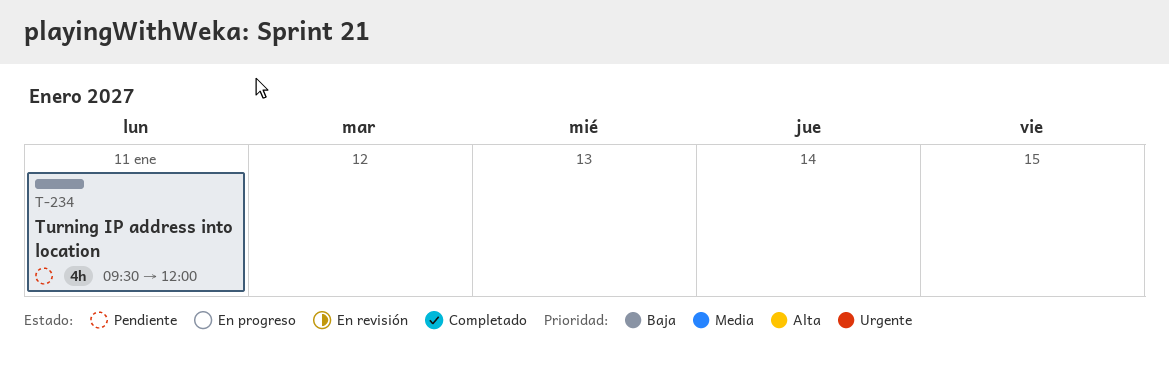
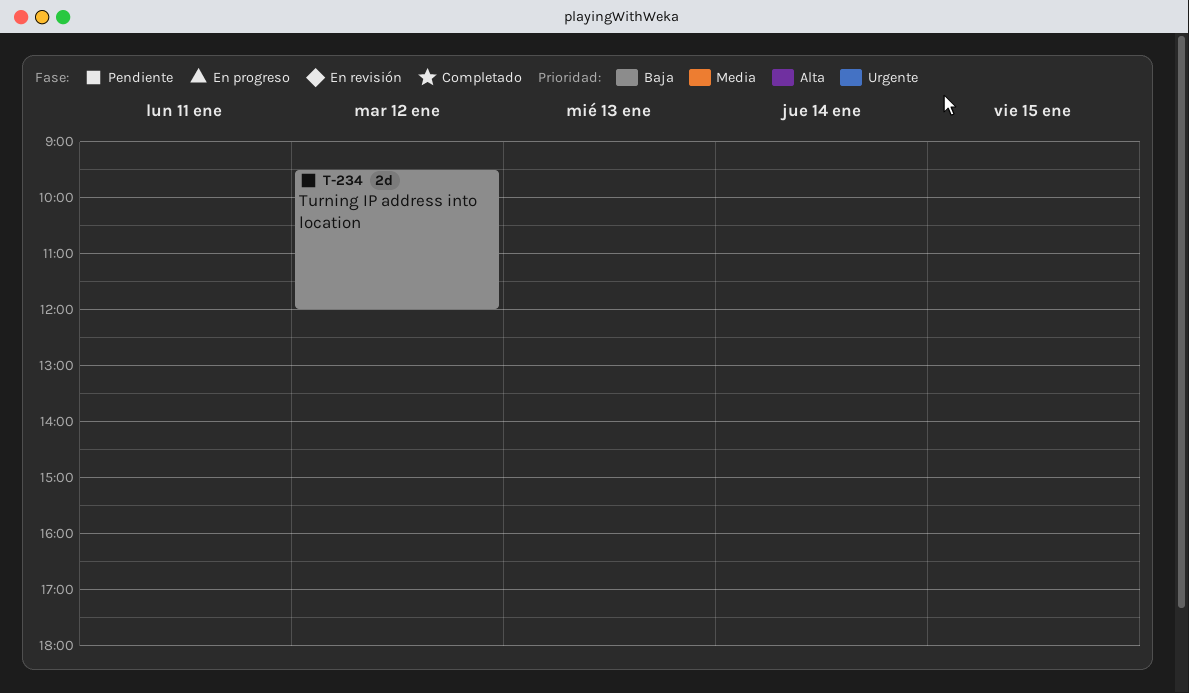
T-234, estimate: 4h -> 2d
T-234, day: Jan 11 -> Jan 12

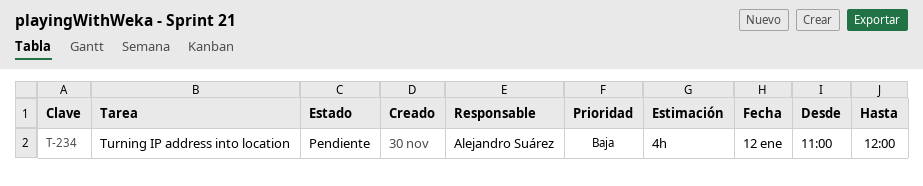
T-234, estimate: 2d -> 4h
T-234, begins: 09:30 -> 11:00

